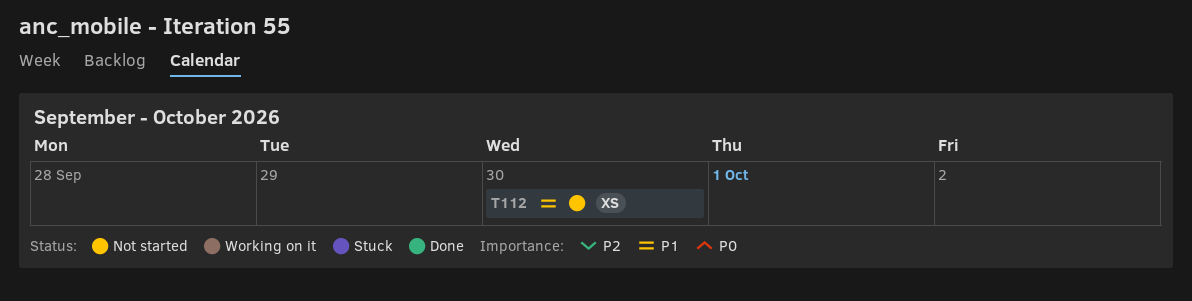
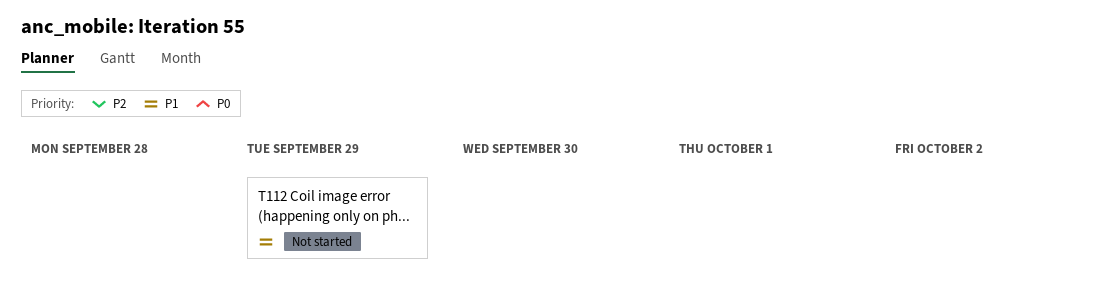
T112, due: Sep 30 -> Sep 29

